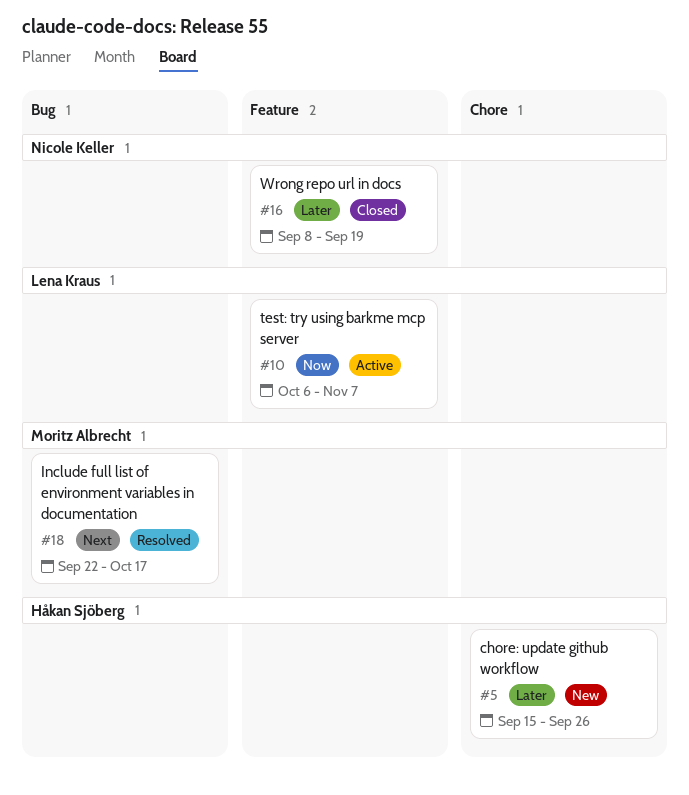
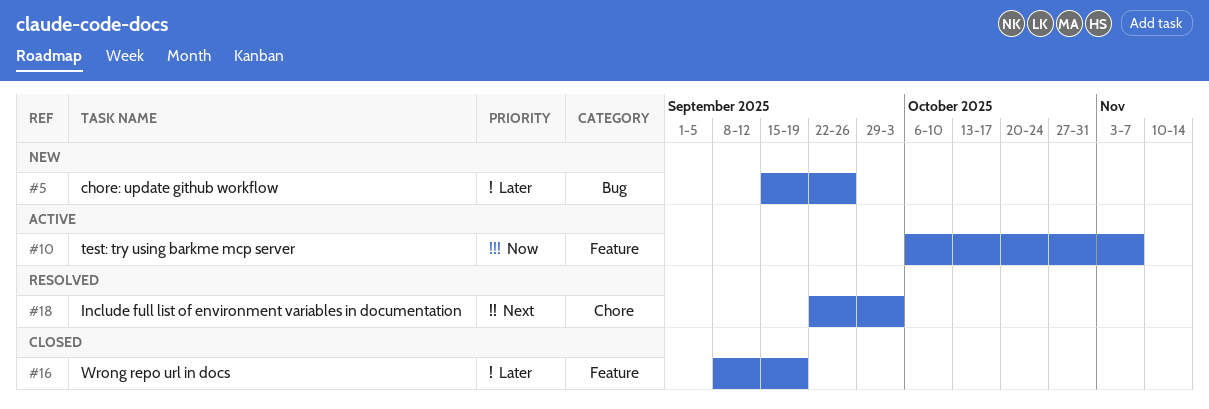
#5, label: Chore -> Bug
#18, label: Bug -> Chore
#18, due: Oct 17 -> Oct 3

